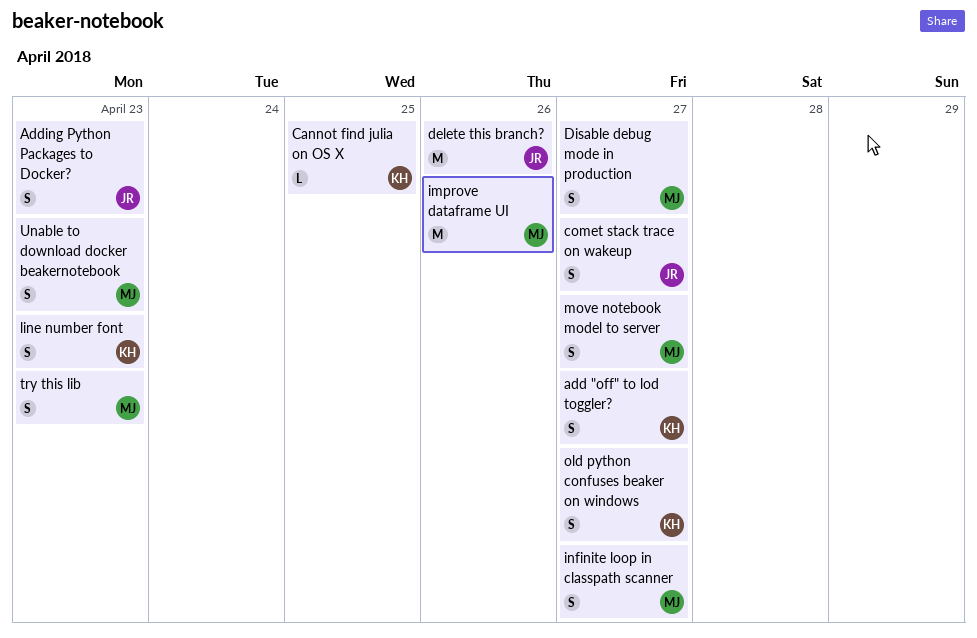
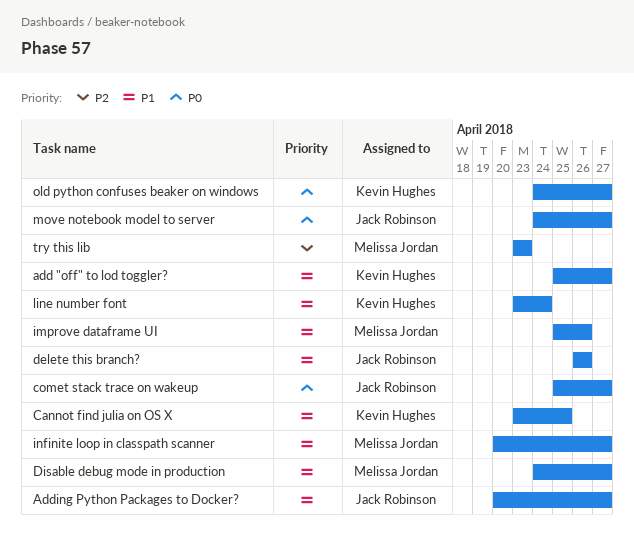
Adding Python Packages to Docker?, due: Apr 23 -> Apr 27
line number font, due: Apr 23 -> Apr 24
move notebook model to server, owner: Melissa Jordan -> Jack Robinson
Unable to download docker beakernotebook: present -> none

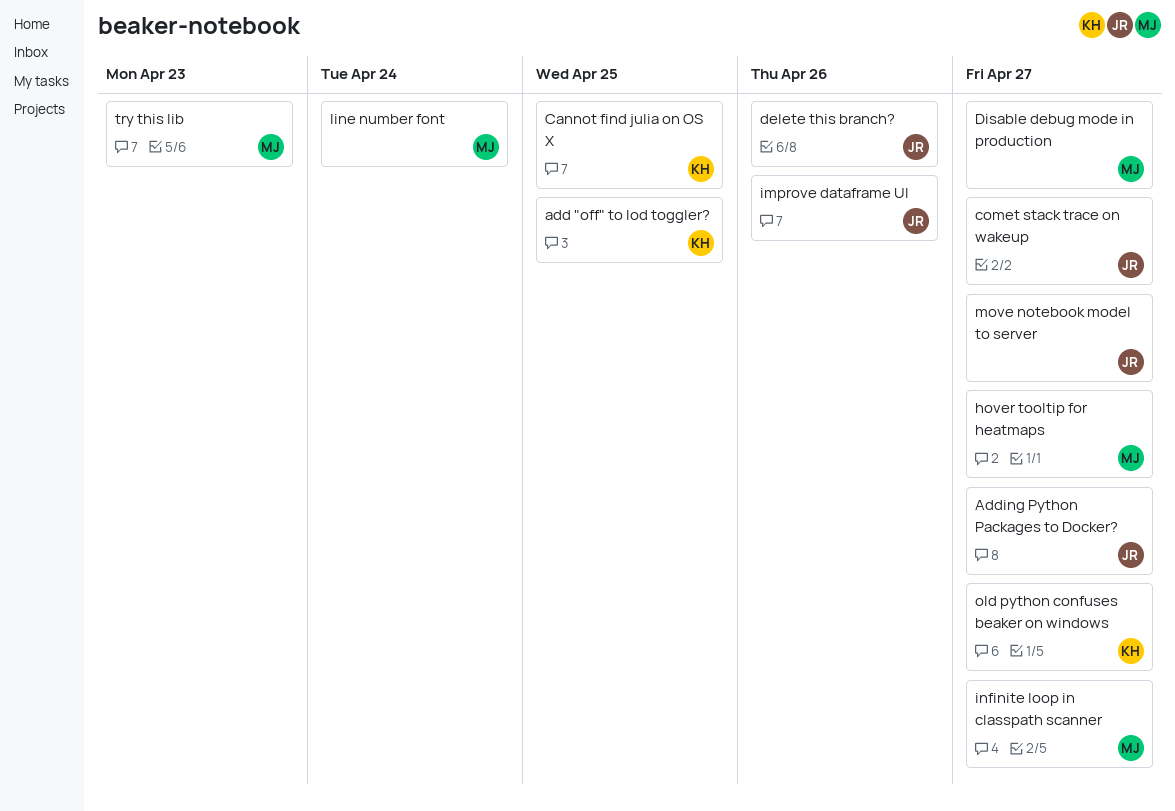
add "off" to lod toggler?, due: Apr 27 -> Apr 25
hover tooltip for heatmaps: none -> present
improve dataframe UI, owner: Melissa Jordan -> Jack Robinson
line number font, owner: Kevin Hughes -> Melissa Jordan

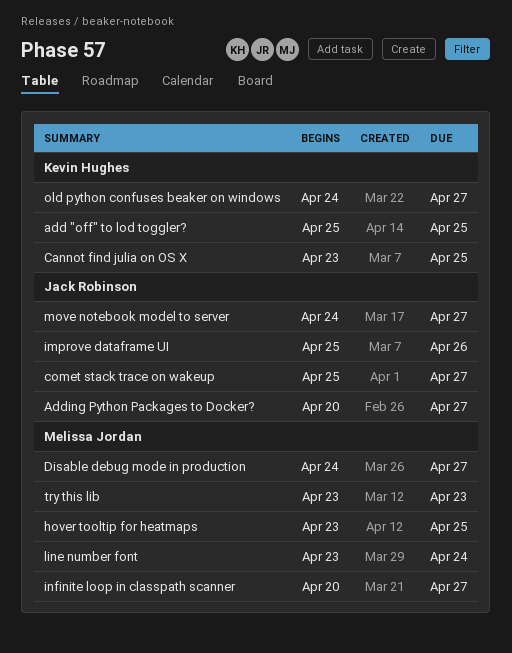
delete this branch?: present -> none
hover tooltip for heatmaps, due: Apr 27 -> Apr 25

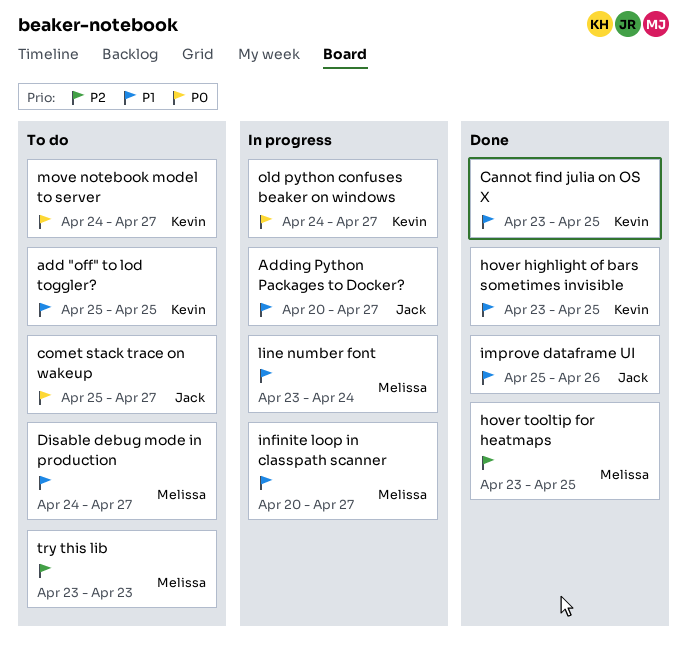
hover highlight of bars sometimes invisible: none -> present
move notebook model to server, owner: Jack Robinson -> Kevin Hughes

